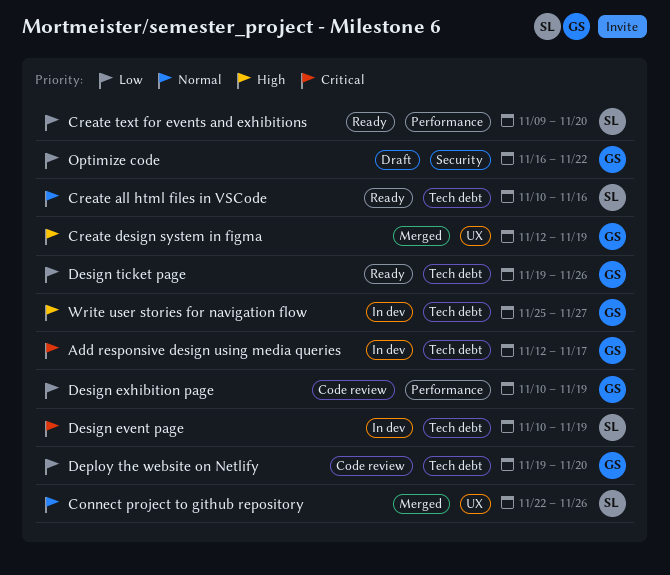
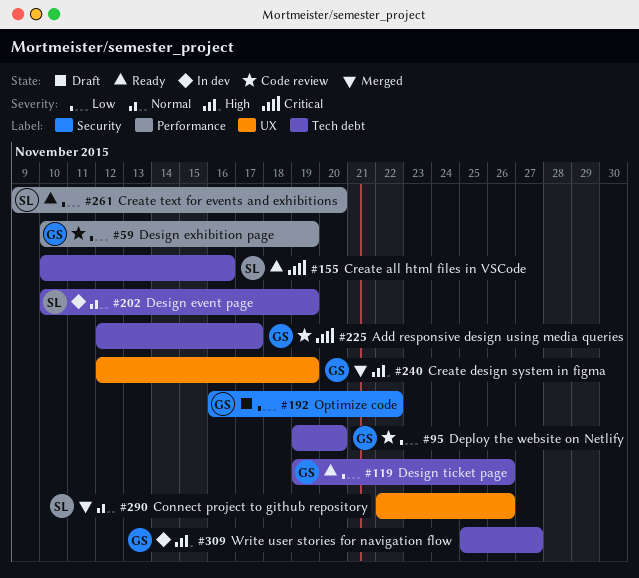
Add responsive design using media queries, status: In dev -> Code review
Create all html files in VSCode, priority: Normal -> Critical
Design event page, priority: Critical -> Normal

